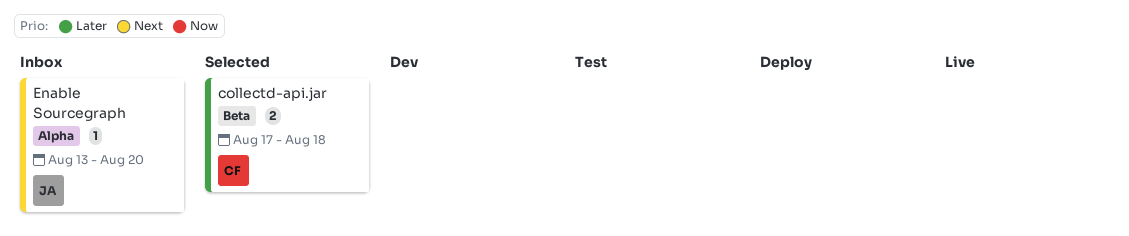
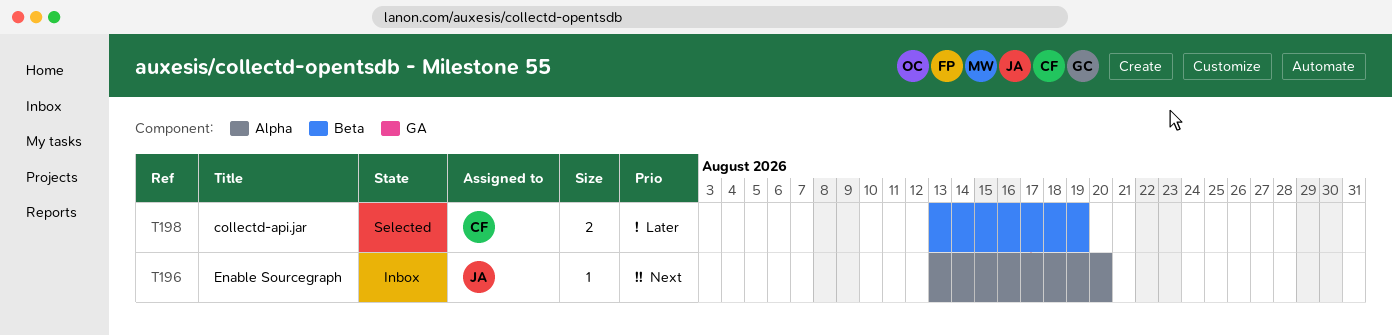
collectd-api.jar, start: Aug 17 -> Aug 13
collectd-api.jar, due: Aug 18 -> Aug 19

